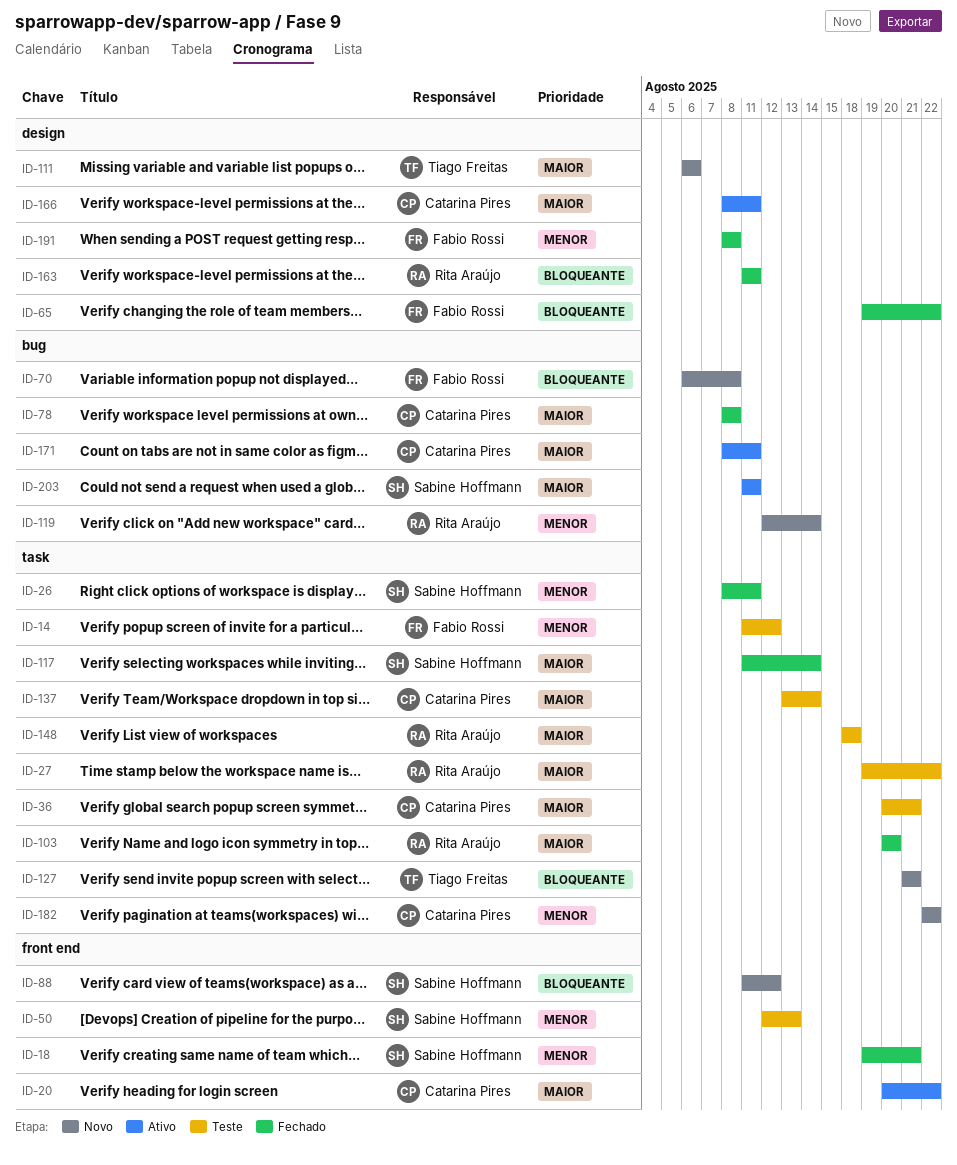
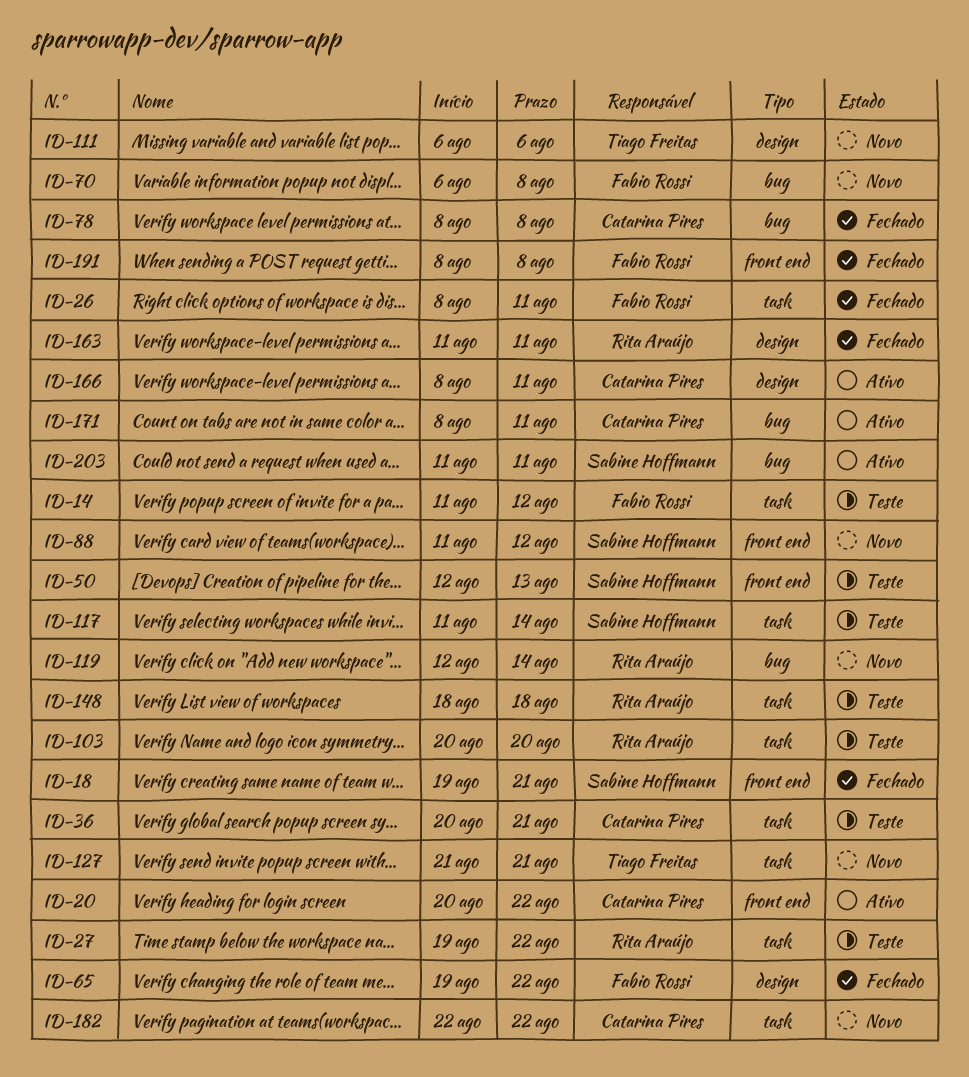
ID-26, owner: Sabine Hoffmann -> Fabio Rossi
ID-103, status: Fechado -> Teste
ID-117, status: Fechado -> Teste
ID-137: present -> none
ID-191, label: design -> front end

